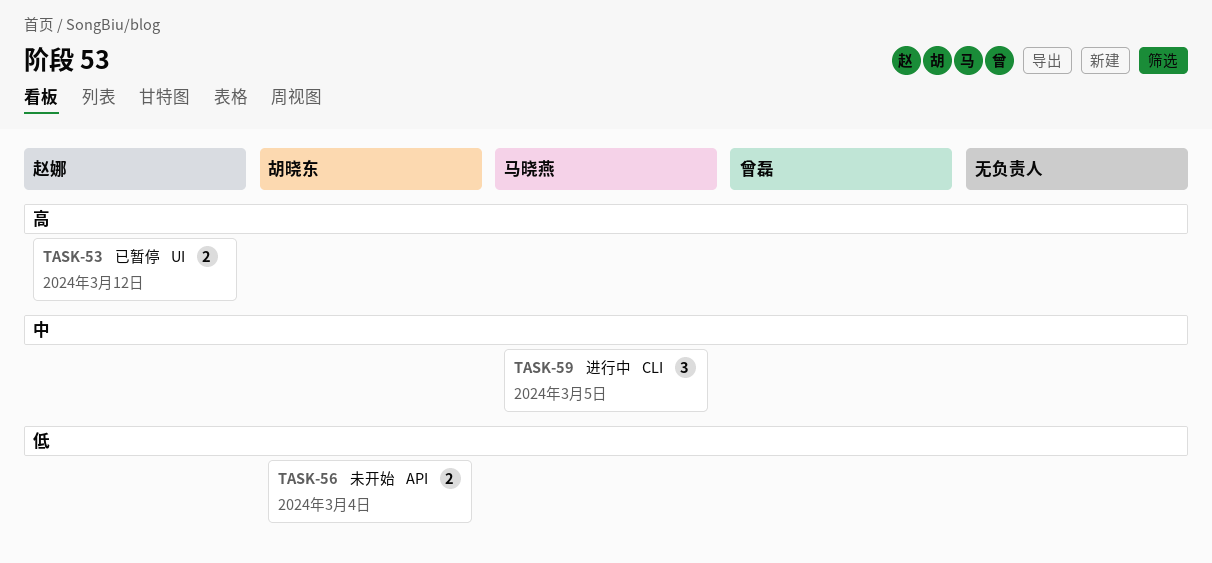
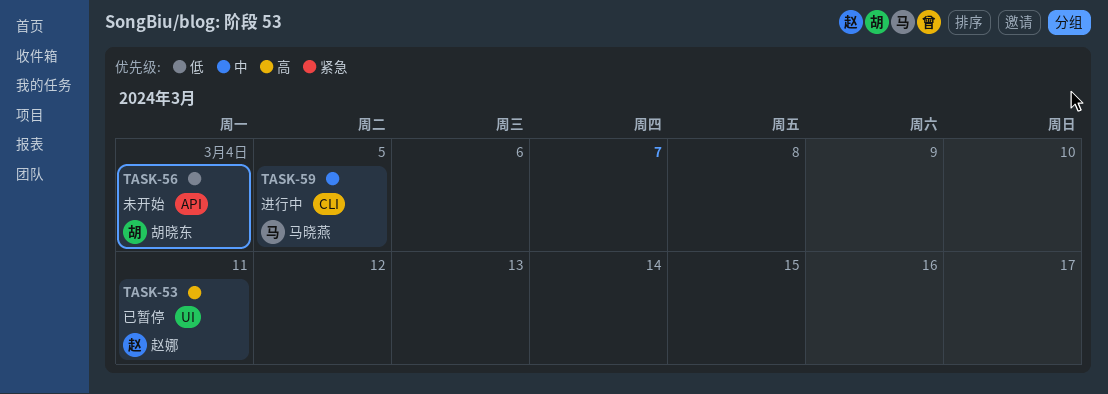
TASK-53, due: Mar 12 -> Mar 11

